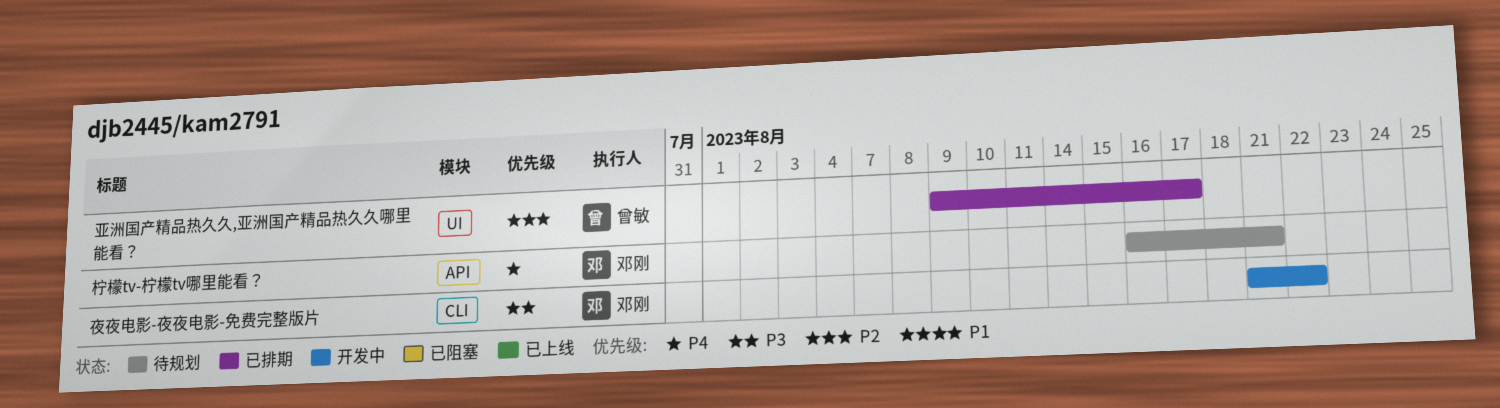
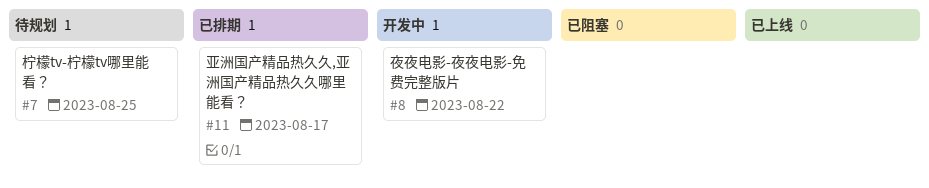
柠檬tv-柠檬tv哪里能看？, due: Aug 21 -> Aug 25

